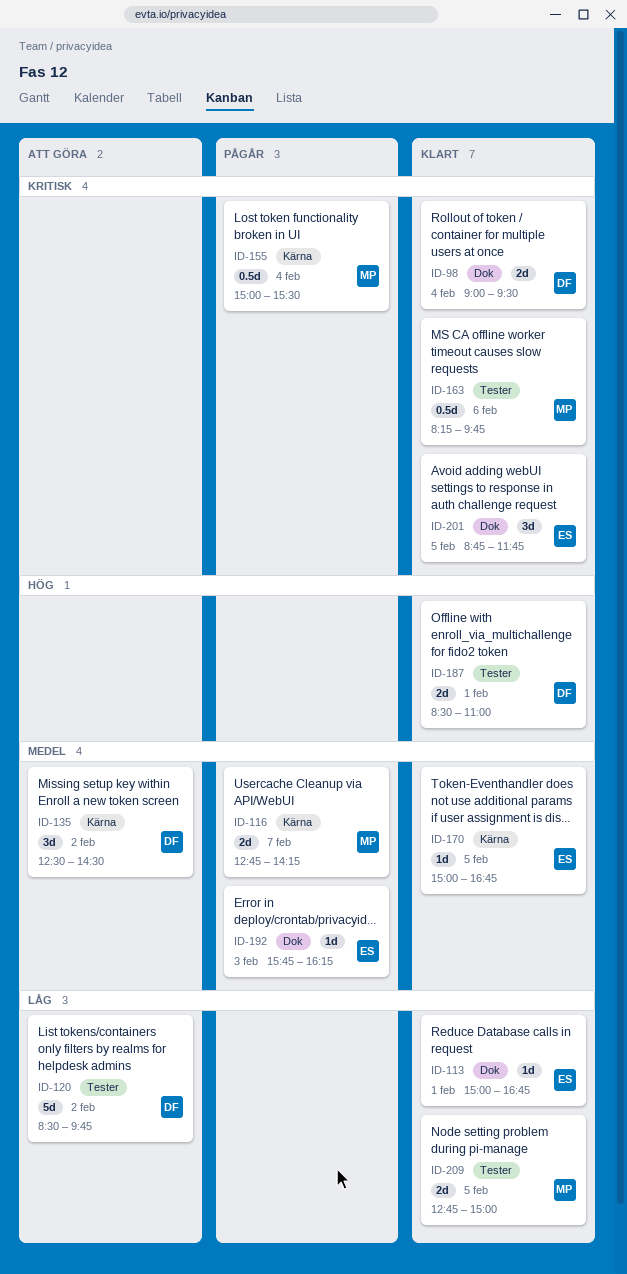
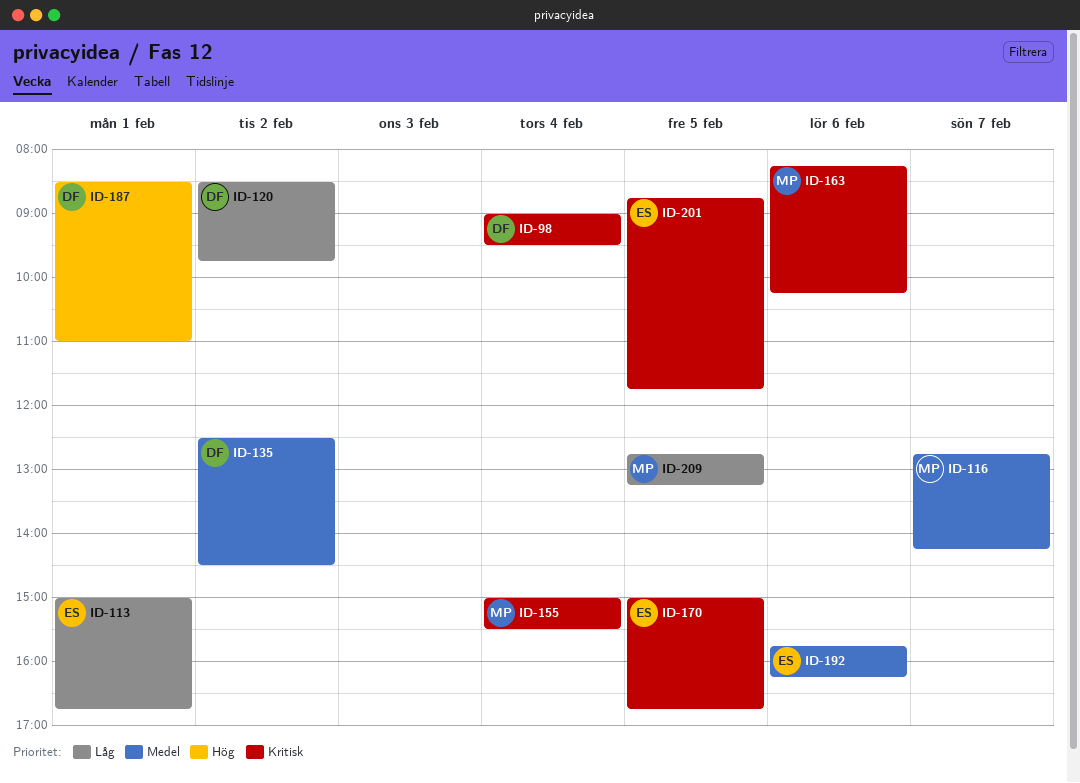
ID-163, ends: 09:45 -> 10:15
ID-170, priority: Medel -> Kritisk
ID-192, day: Feb 3 -> Feb 6
ID-209, ends: 15:00 -> 13:15

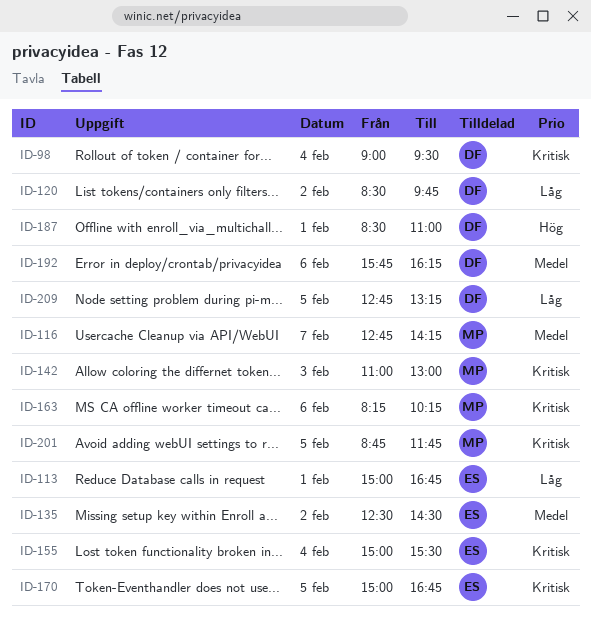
ID-135, owner: DF -> ES
ID-142: none -> present
ID-155, owner: MP -> ES
ID-192, owner: ES -> DF
ID-201, owner: ES -> MP
ID-209, owner: MP -> DF

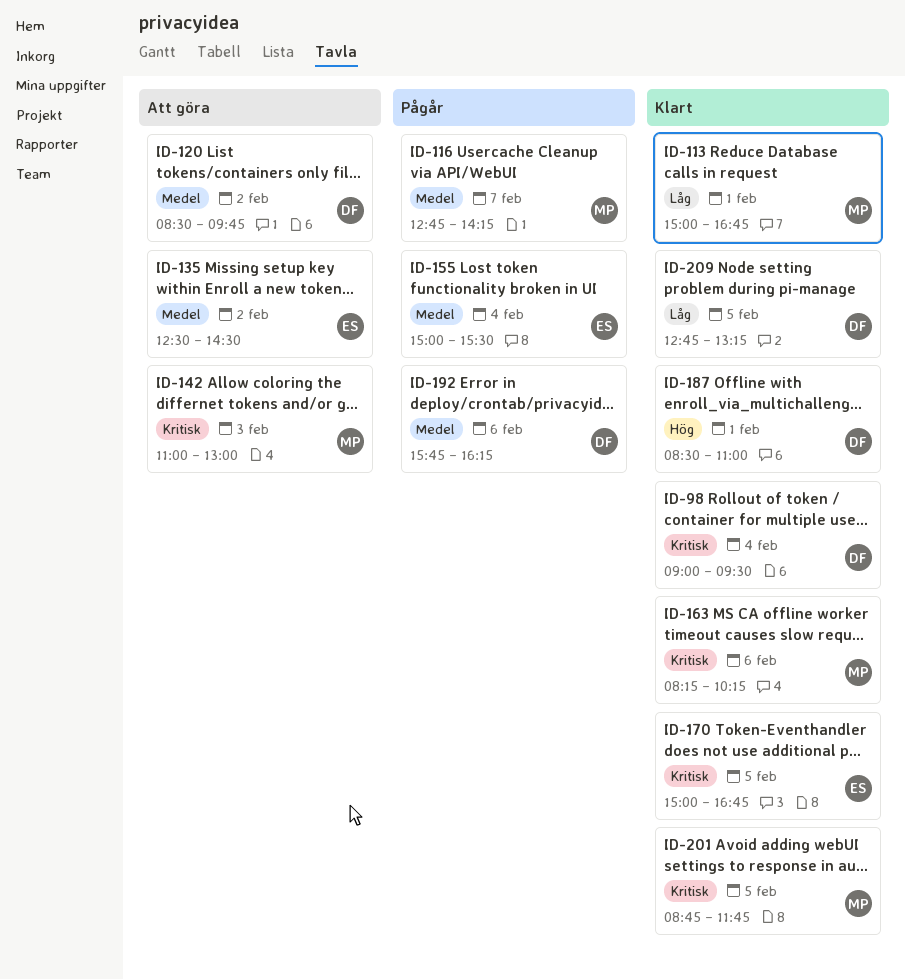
ID-113, owner: ES -> MP
ID-120, priority: Låg -> Medel
ID-155, priority: Kritisk -> Medel

